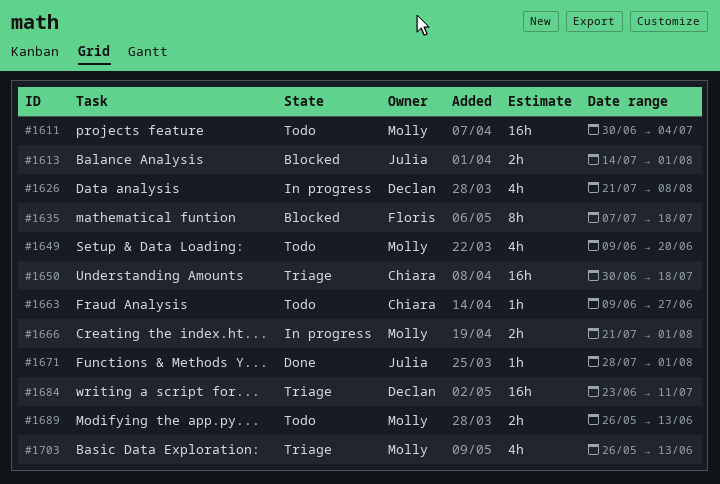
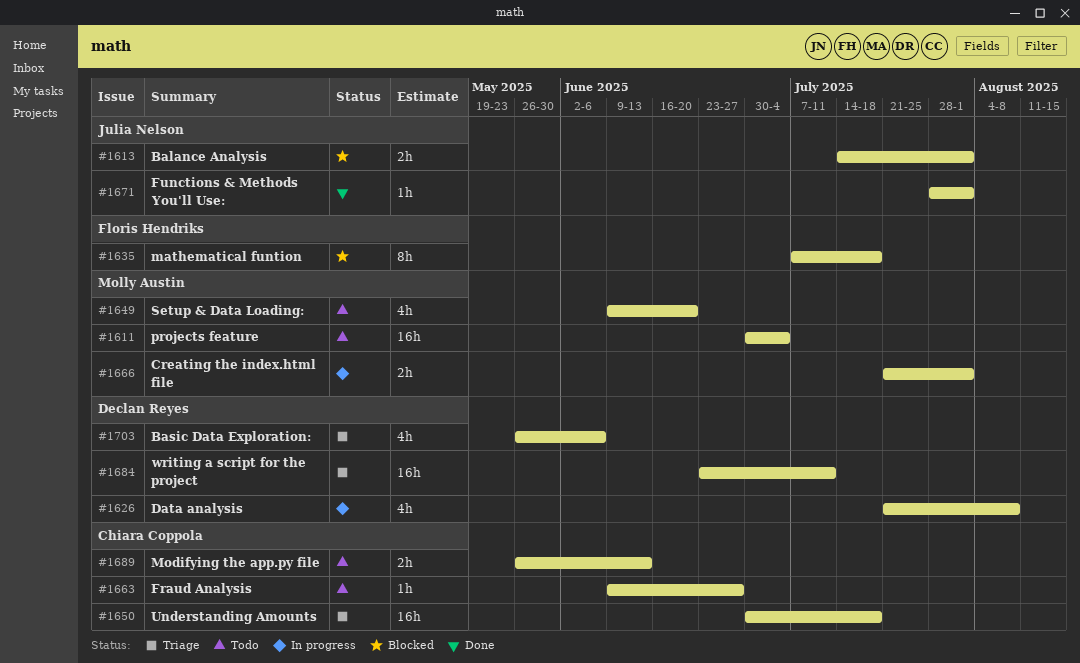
#1689, owner: Molly Austin -> Chiara Coppola
#1703, owner: Molly Austin -> Declan Reyes
#1703, due: Jun 13 -> Jun 6

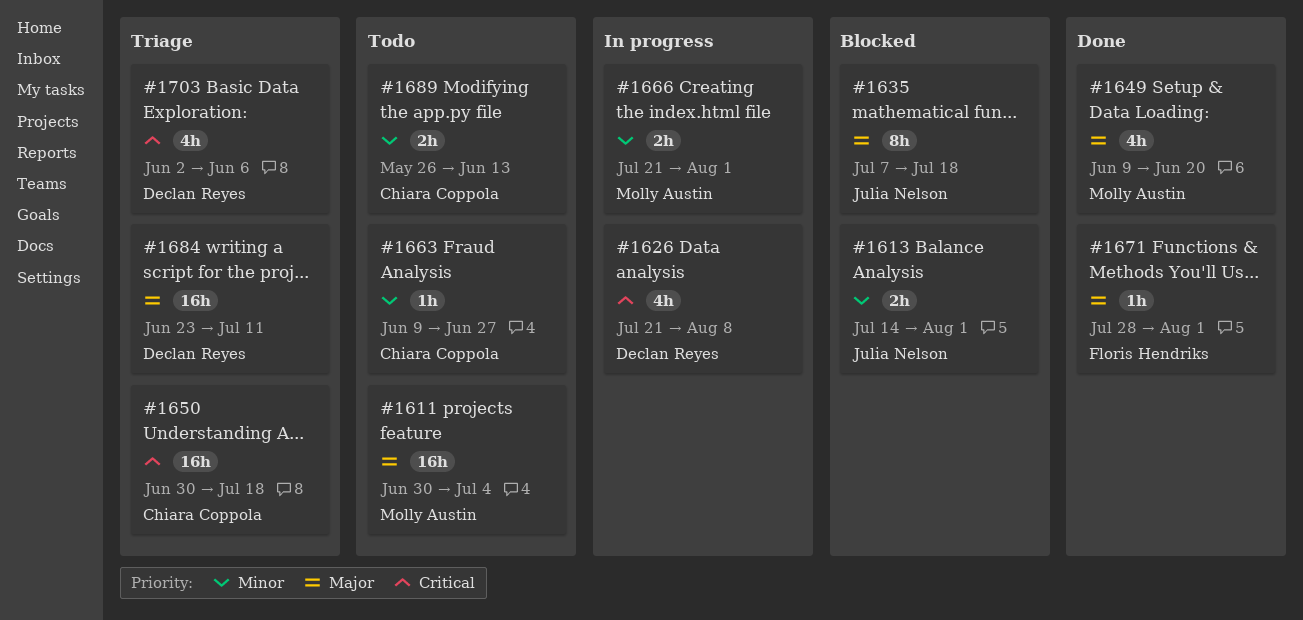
#1635, owner: Floris Hendriks -> Julia Nelson
#1649, status: Todo -> Done
#1671, owner: Julia Nelson -> Floris Hendriks
#1703, start: May 26 -> Jun 2

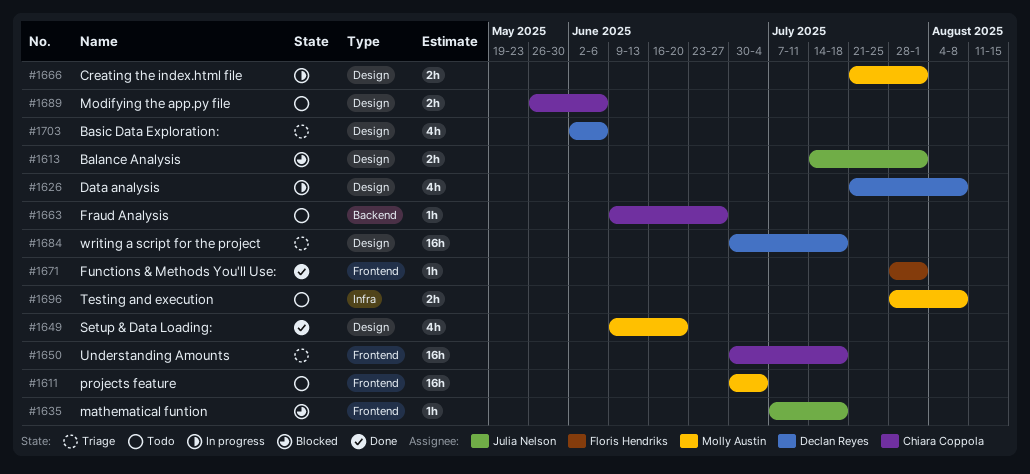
#1635, estimate: 8h -> 1h
#1684, start: Jun 23 -> Jun 30
#1684, due: Jul 11 -> Jul 18
#1689, due: Jun 13 -> Jun 6
#1696: none -> present

